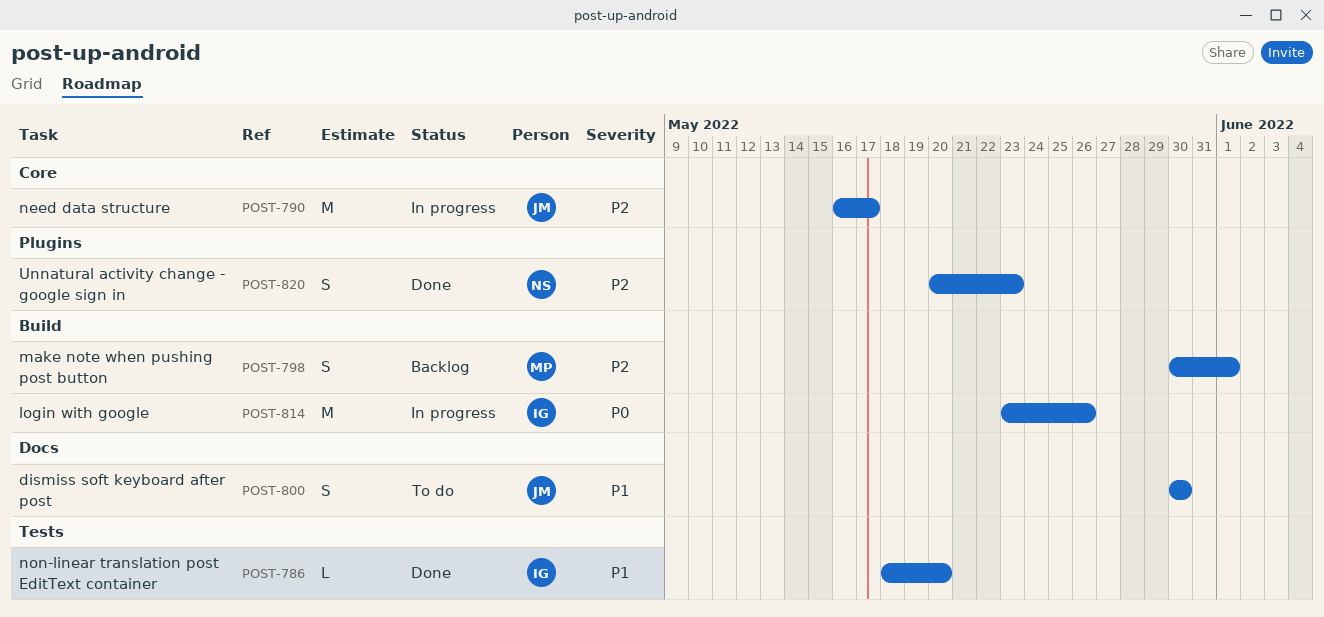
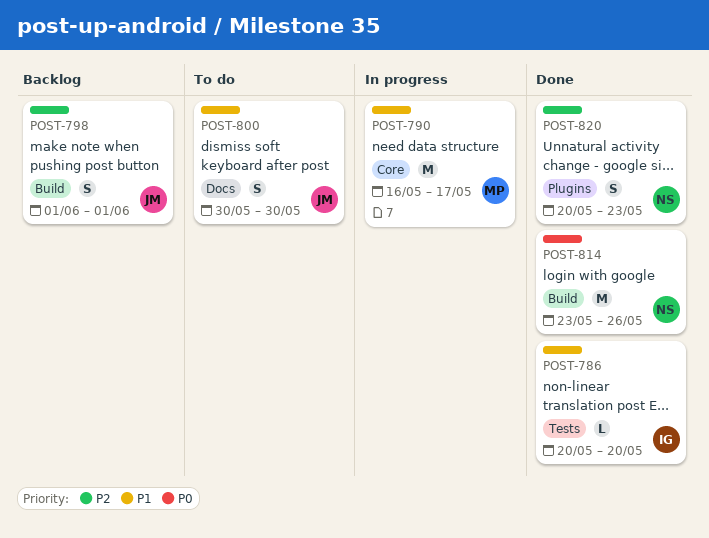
POST-786, start: May 18 -> May 20
POST-790, owner: JM -> MP
POST-790, priority: P2 -> P1
POST-798, owner: MP -> JM
POST-798, start: May 30 -> Jun 1
POST-814, status: In progress -> Done
POST-814, owner: IG -> NS

